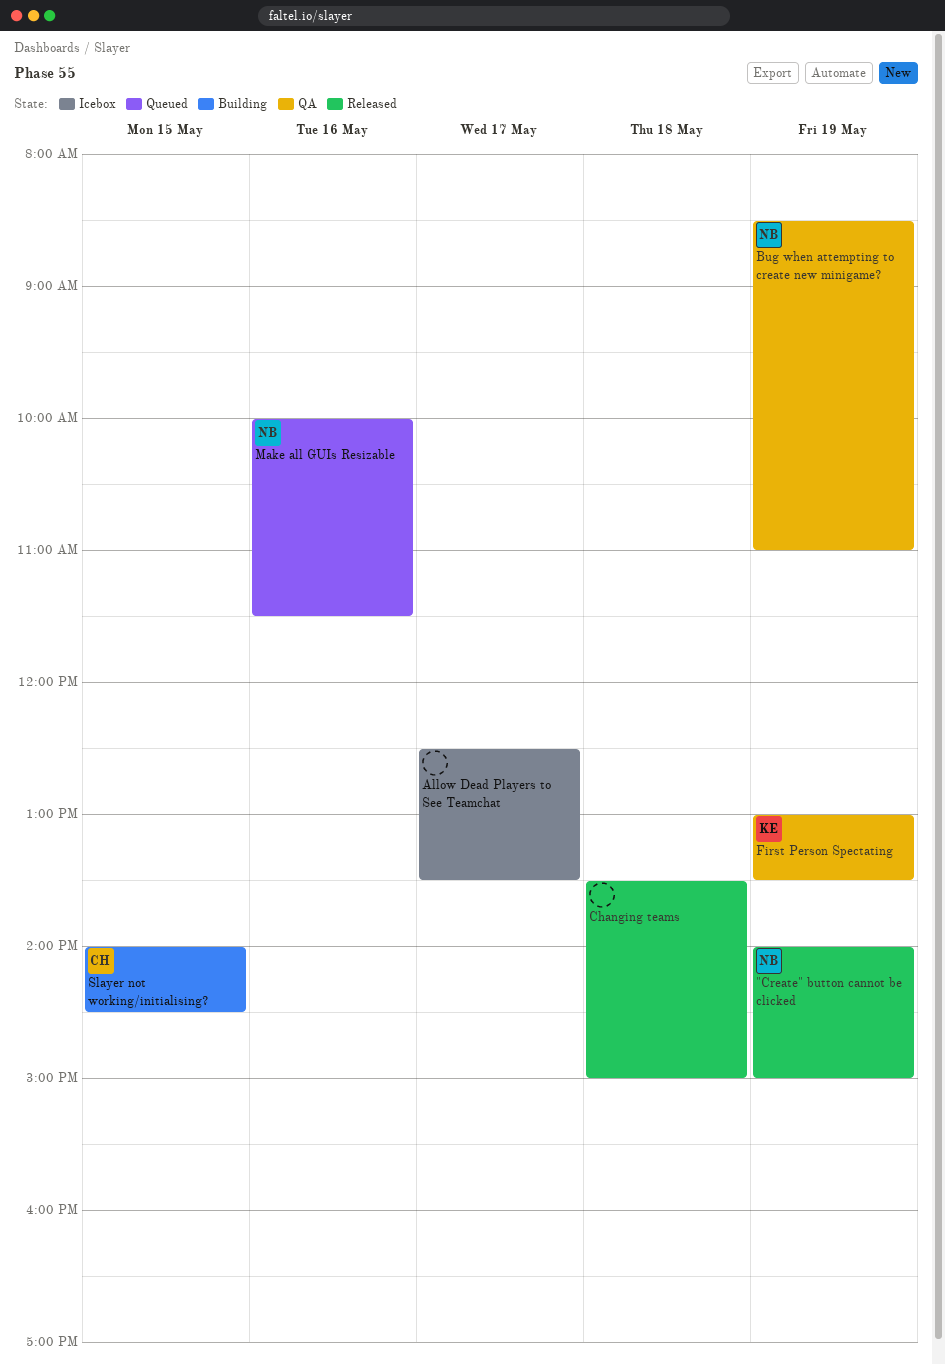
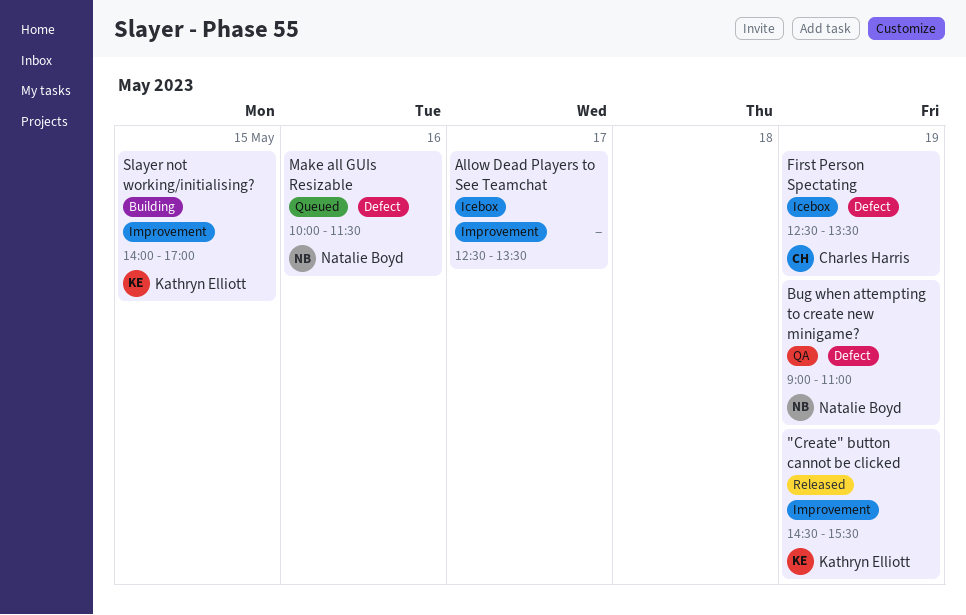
"Create" button cannot be clicked, owner: Natalie Boyd -> Kathryn Elliott
"Create" button cannot be clicked, begins: 14:00 -> 14:30
"Create" button cannot be clicked, ends: 15:00 -> 15:30
Bug when attempting to create new minigame?, begins: 08:30 -> 09:00
Changing teams: present -> none
First Person Spectating, status: QA -> Icebox
First Person Spectating, owner: Kathryn Elliott -> Charles Harris
First Person Spectating, begins: 13:00 -> 12:30
Slayer not working/initialising?, owner: Charles Harris -> Kathryn Elliott
Slayer not working/initialising?, ends: 14:30 -> 17:00

